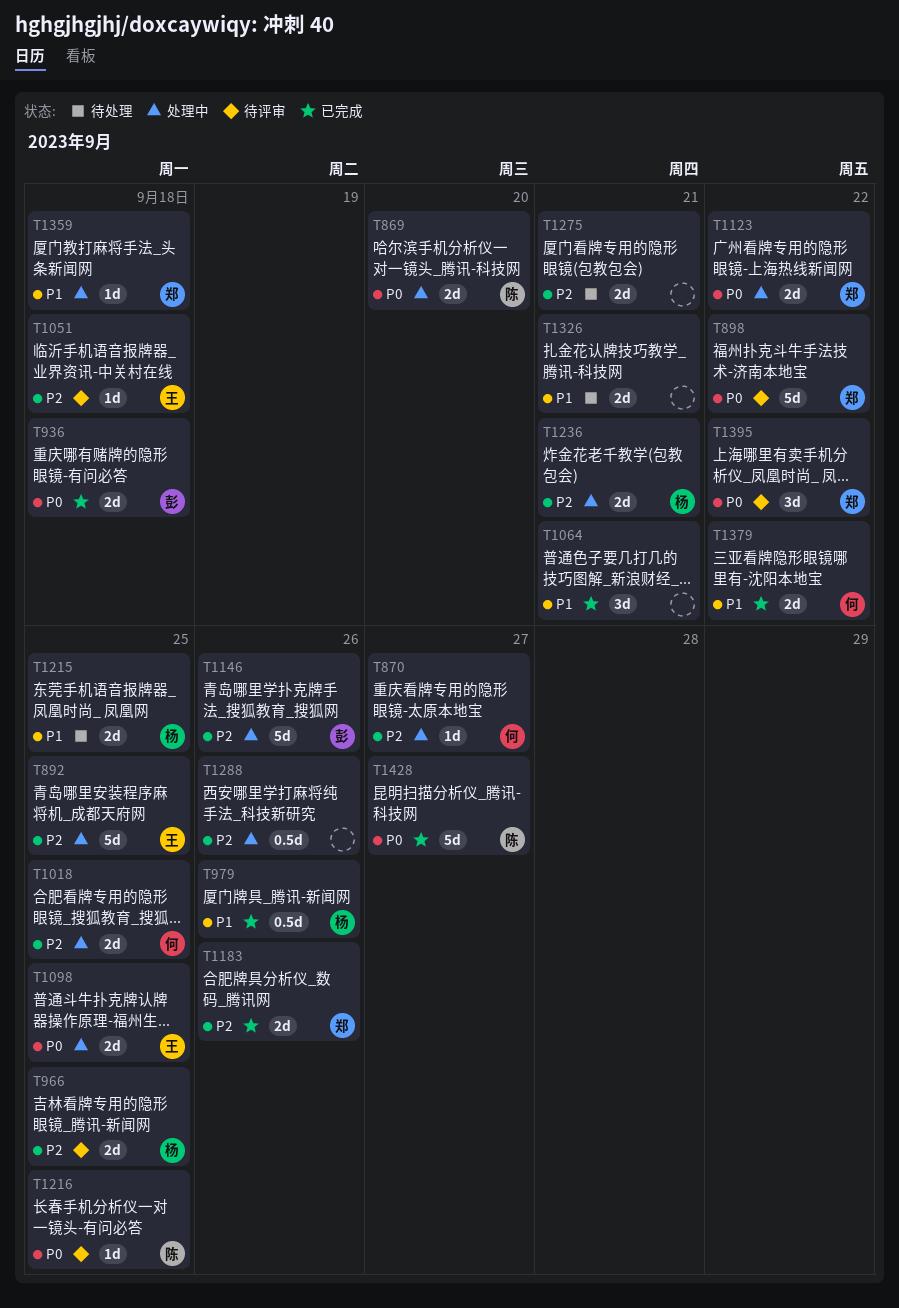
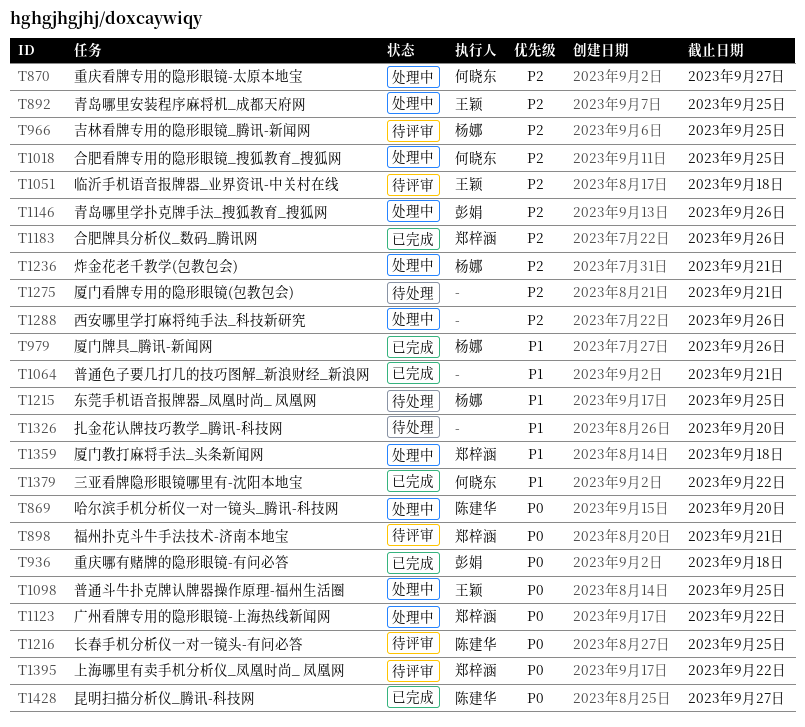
T898, due: Sep 22 -> Sep 21
T1326, due: Sep 21 -> Sep 20

